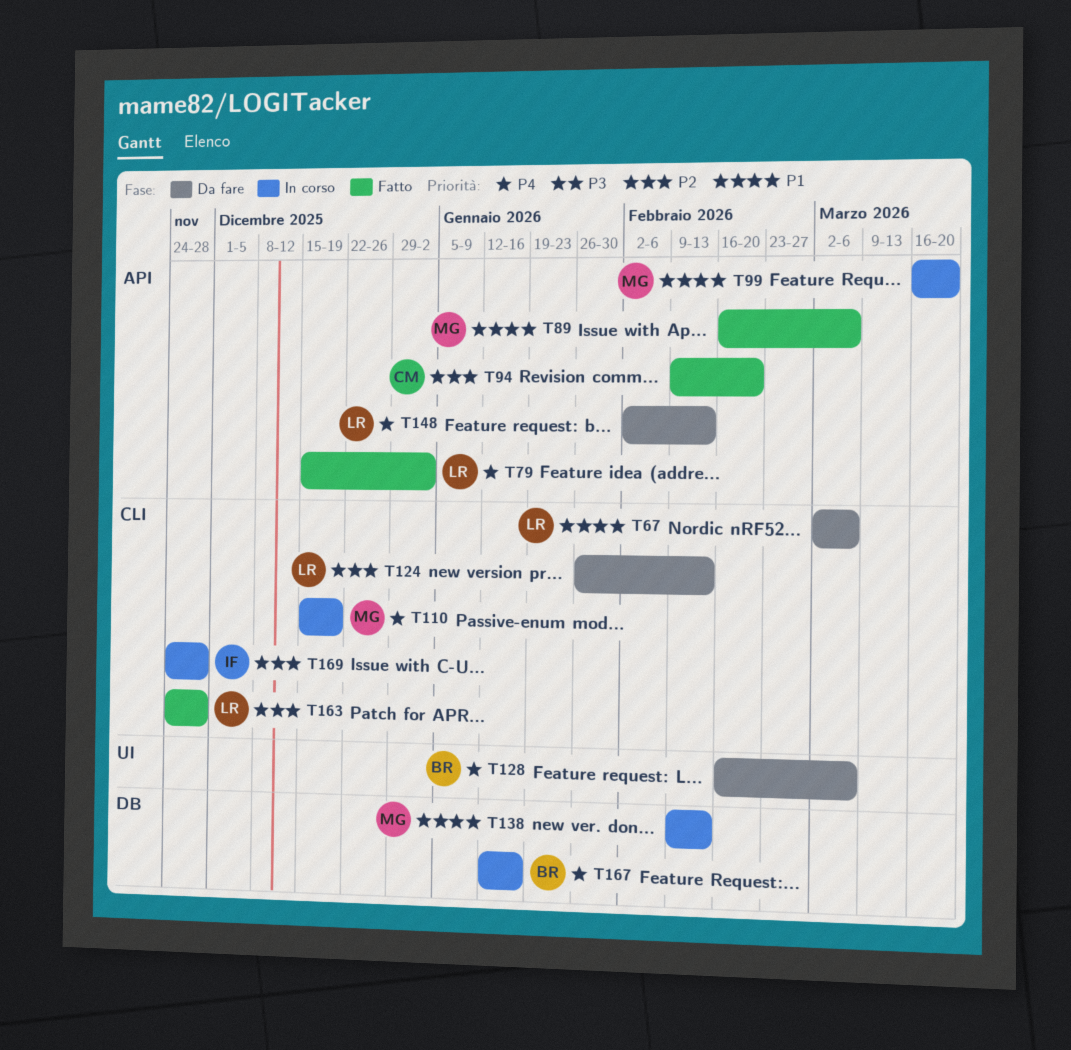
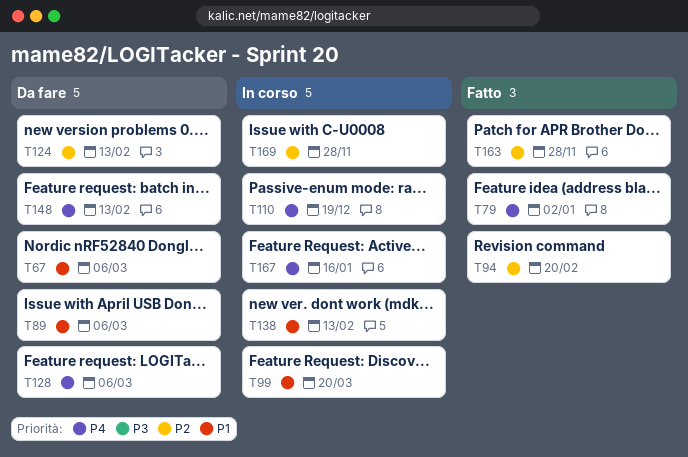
T89, status: Fatto -> Da fare

